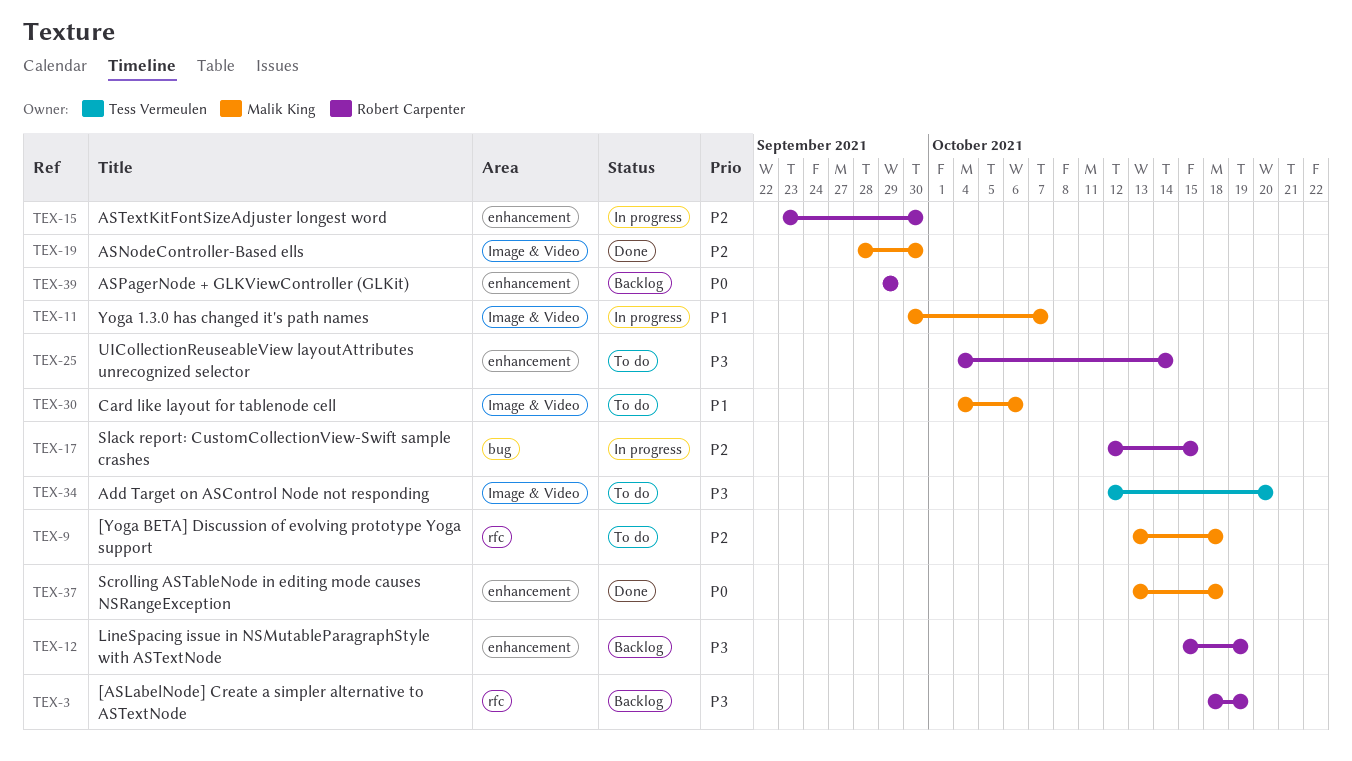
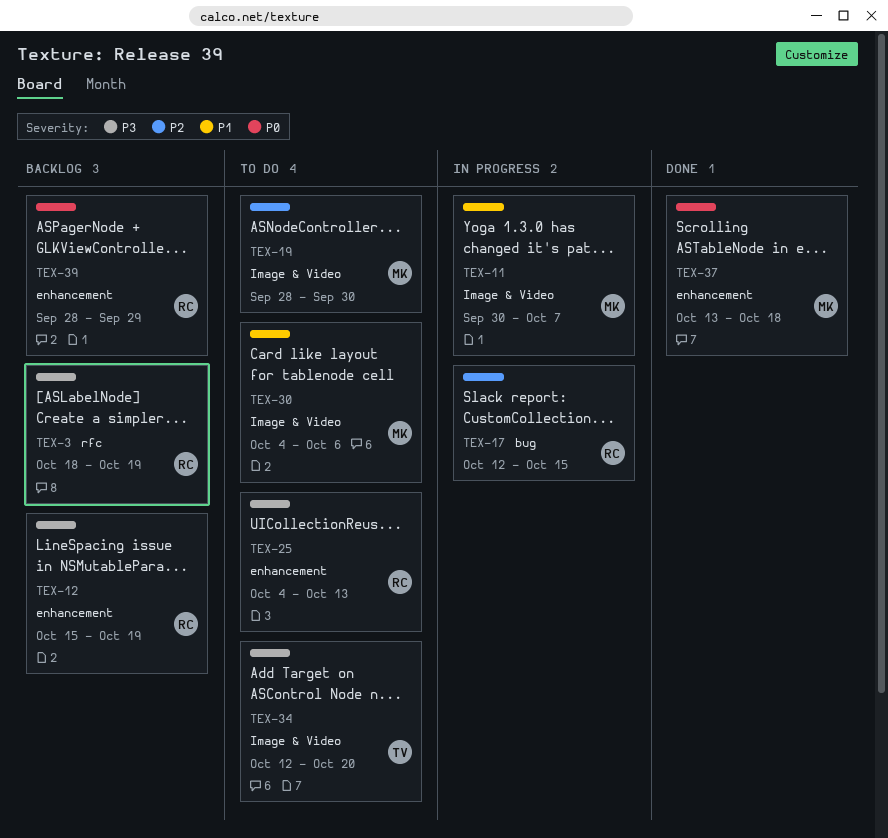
TEX-9: present -> none
TEX-15: present -> none
TEX-19, status: Done -> To do
TEX-25, due: Oct 14 -> Oct 13
TEX-39, start: Sep 29 -> Sep 28

